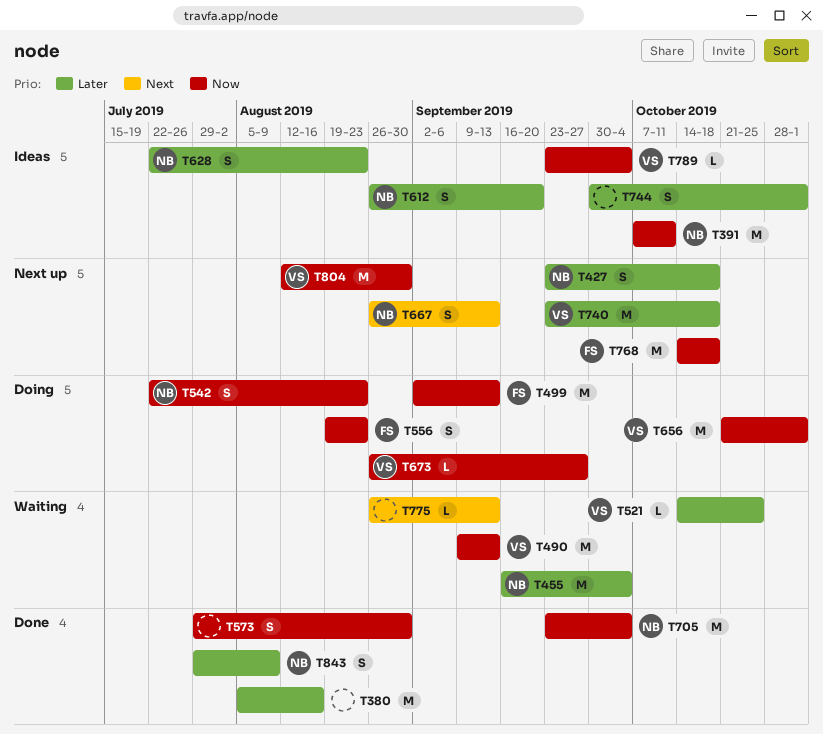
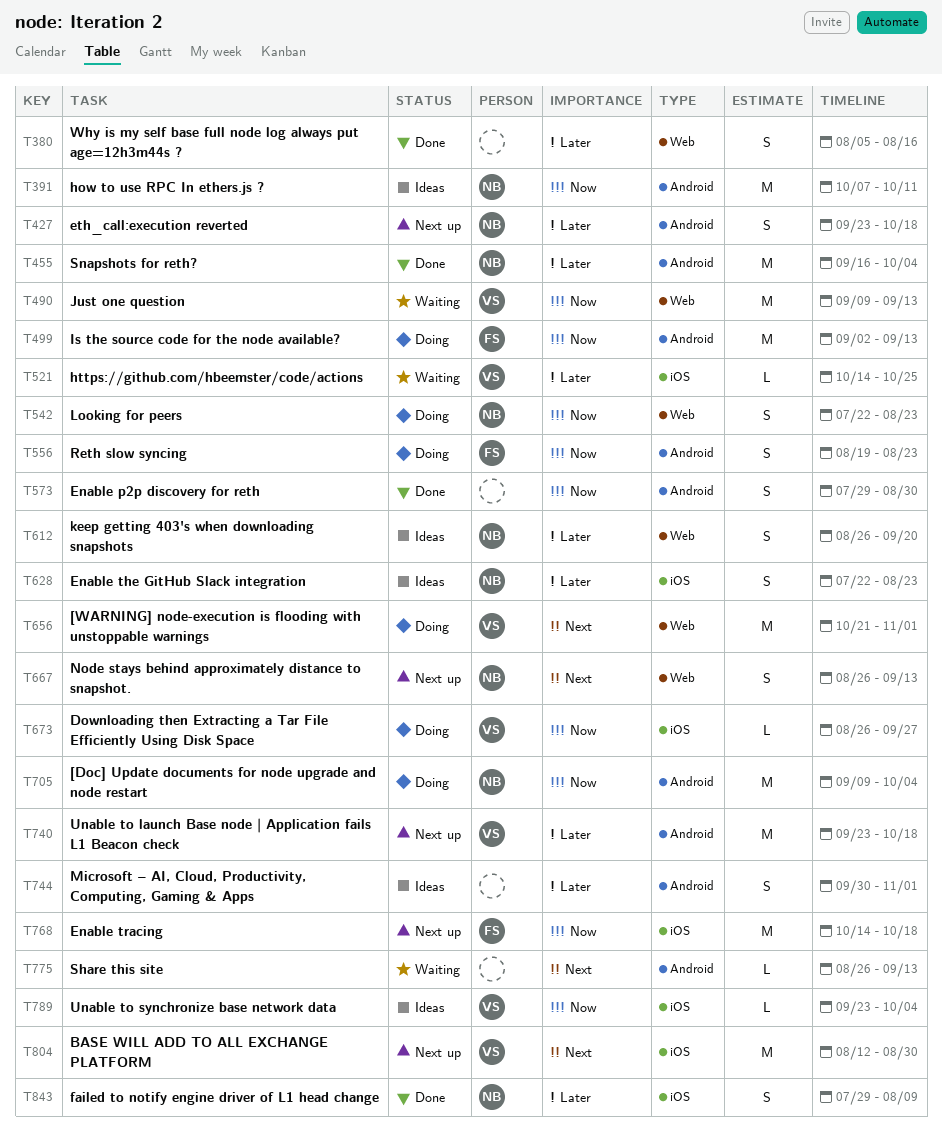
T380, estimate: M -> S
T455, status: Waiting -> Done
T656, priority: Now -> Next
T705, status: Done -> Doing
T705, start: Sep 23 -> Sep 9
T804, priority: Now -> Next

